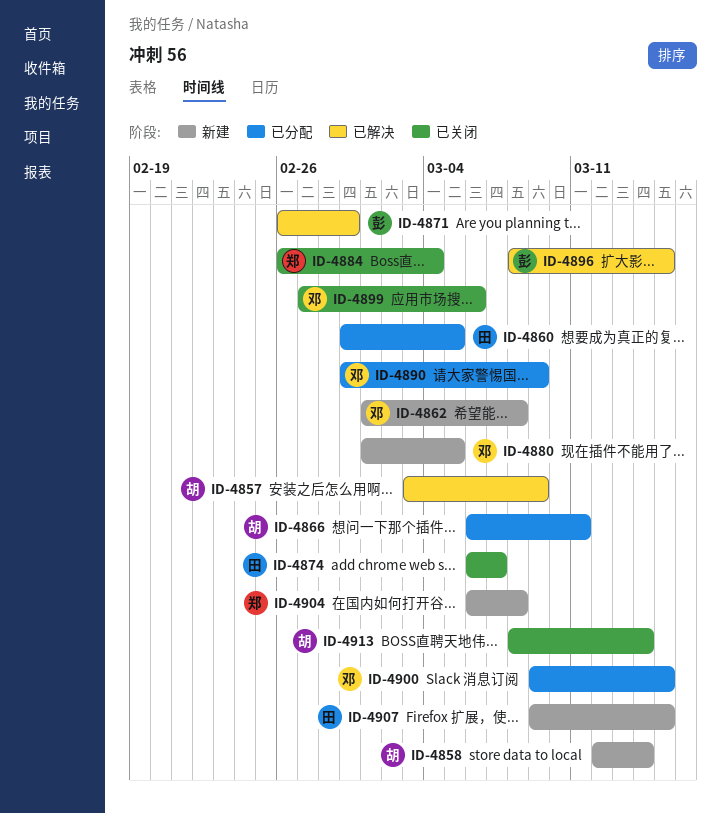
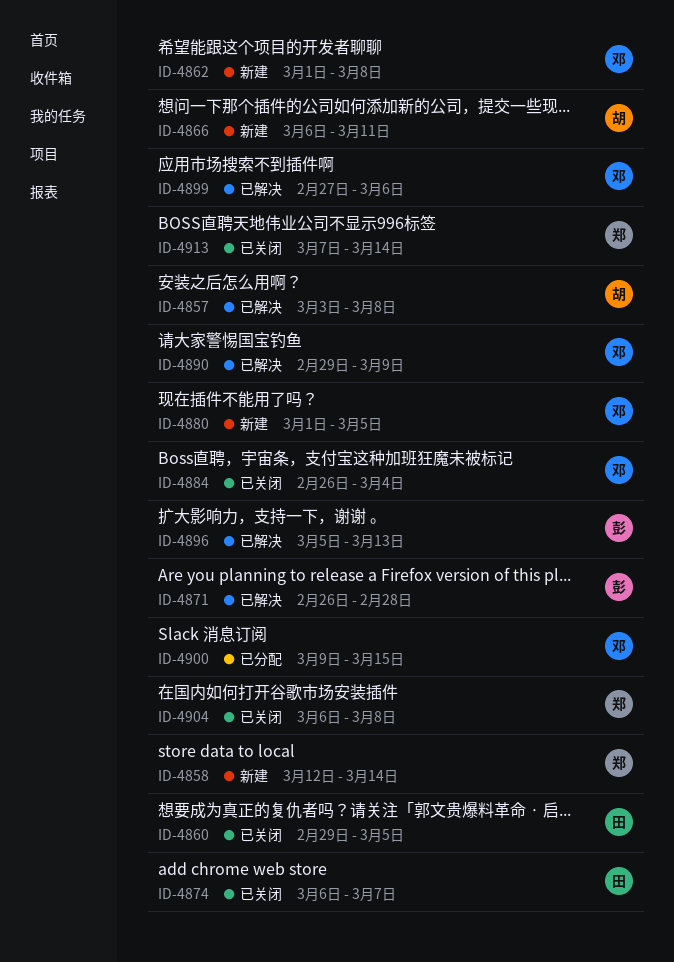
ID-4857, due: Mar 9 -> Mar 8
ID-4858, owner: 胡 -> 郑
ID-4860, status: 已分配 -> 已关闭
ID-4866, status: 已分配 -> 新建
ID-4871, due: Feb 29 -> Feb 28
ID-4884, owner: 郑 -> 邓
ID-4890, status: 已分配 -> 已解决
ID-4896, start: Mar 8 -> Mar 5
ID-4896, due: Mar 15 -> Mar 13
ID-4899, status: 已关闭 -> 已解决
ID-4904, status: 新建 -> 已关闭
ID-4907: present -> none
ID-4913, owner: 胡 -> 郑
ID-4913, start: Mar 8 -> Mar 7

